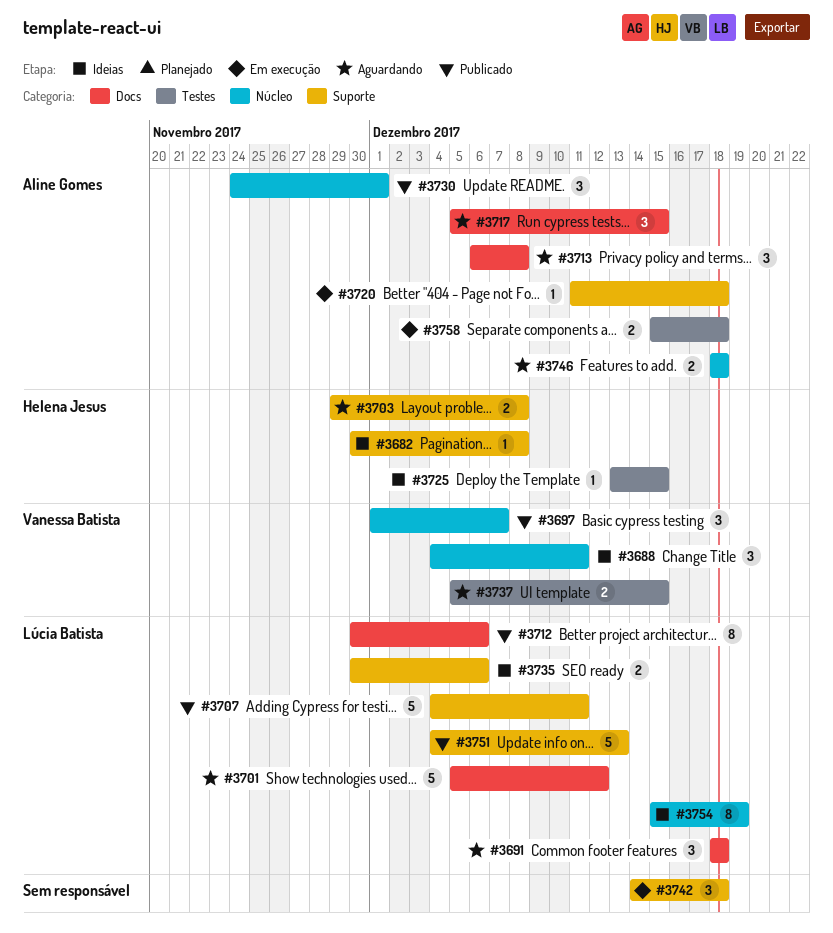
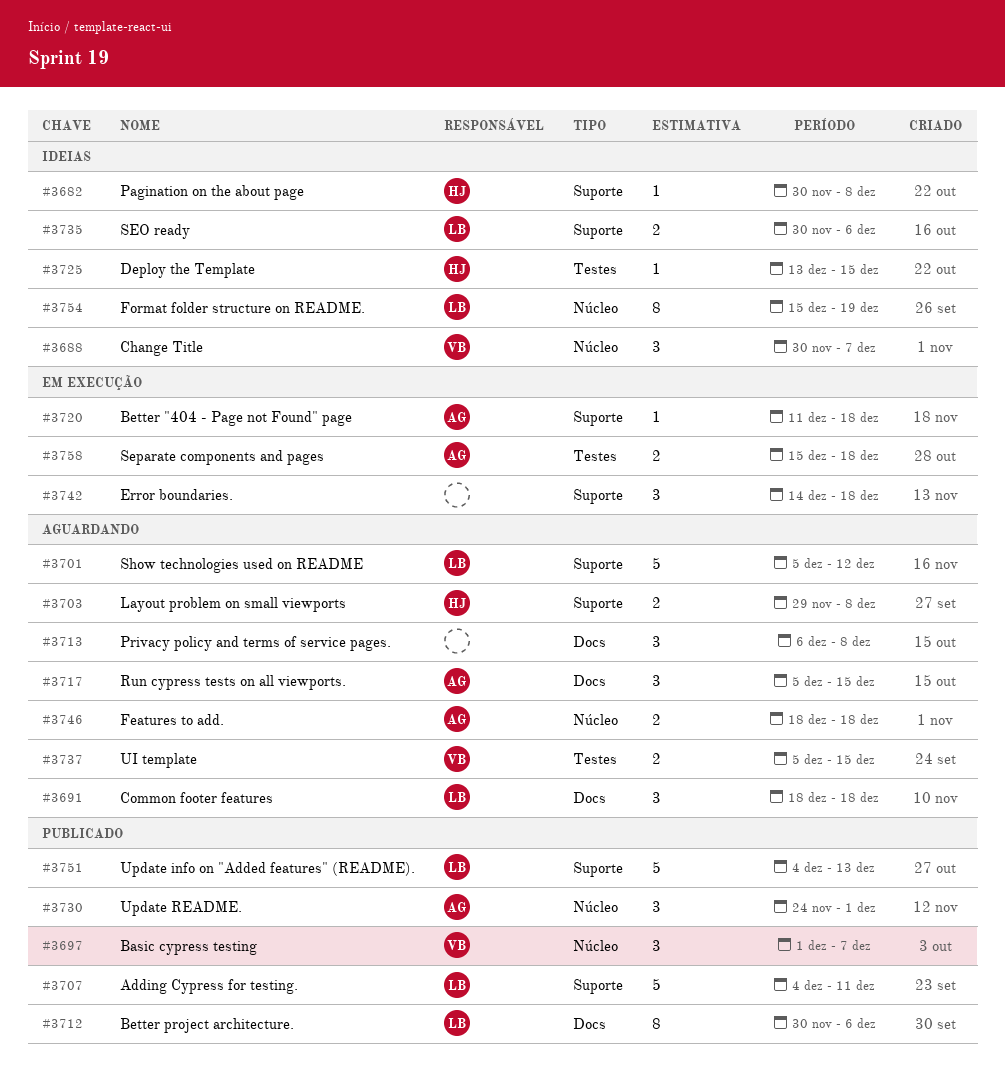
#3688, start: Dec 4 -> Nov 30
#3688, due: Dec 11 -> Dec 7
#3701, label: Docs -> Suporte
#3713, owner: Aline Gomes -> none

